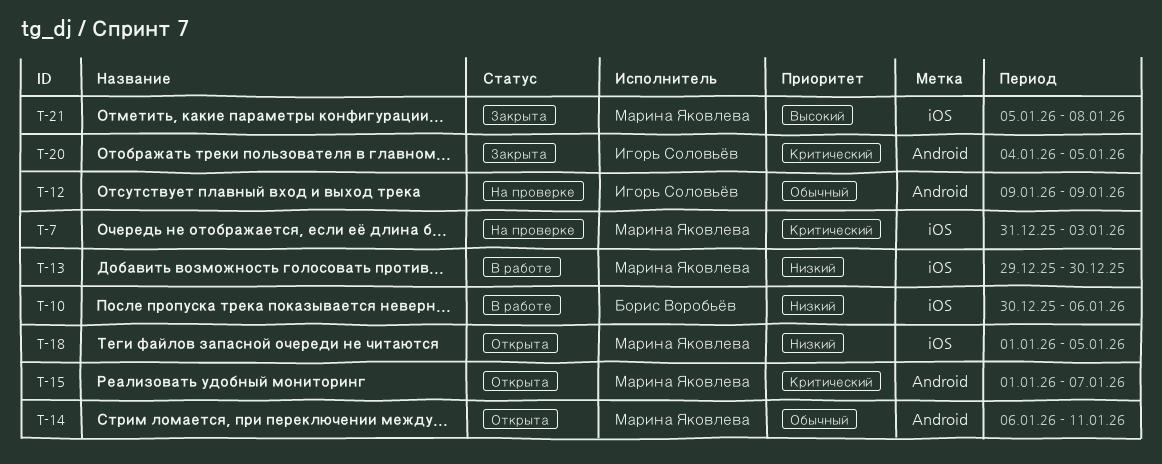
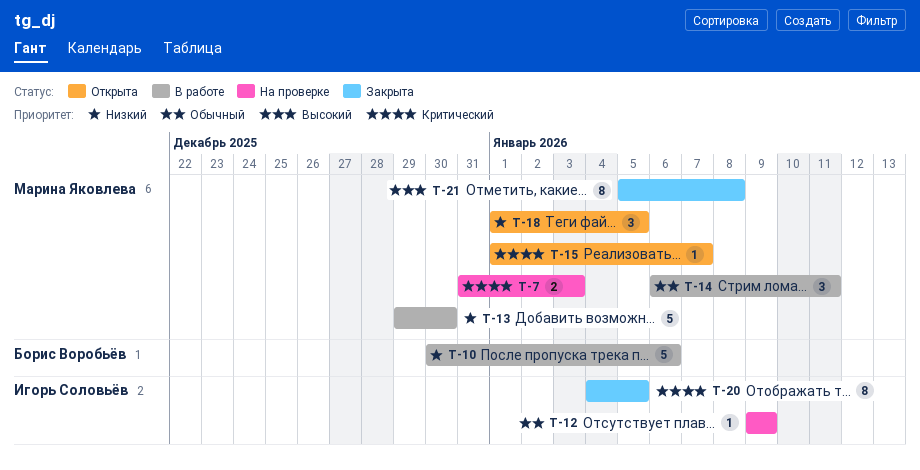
T-14, status: Открыта -> В работе

